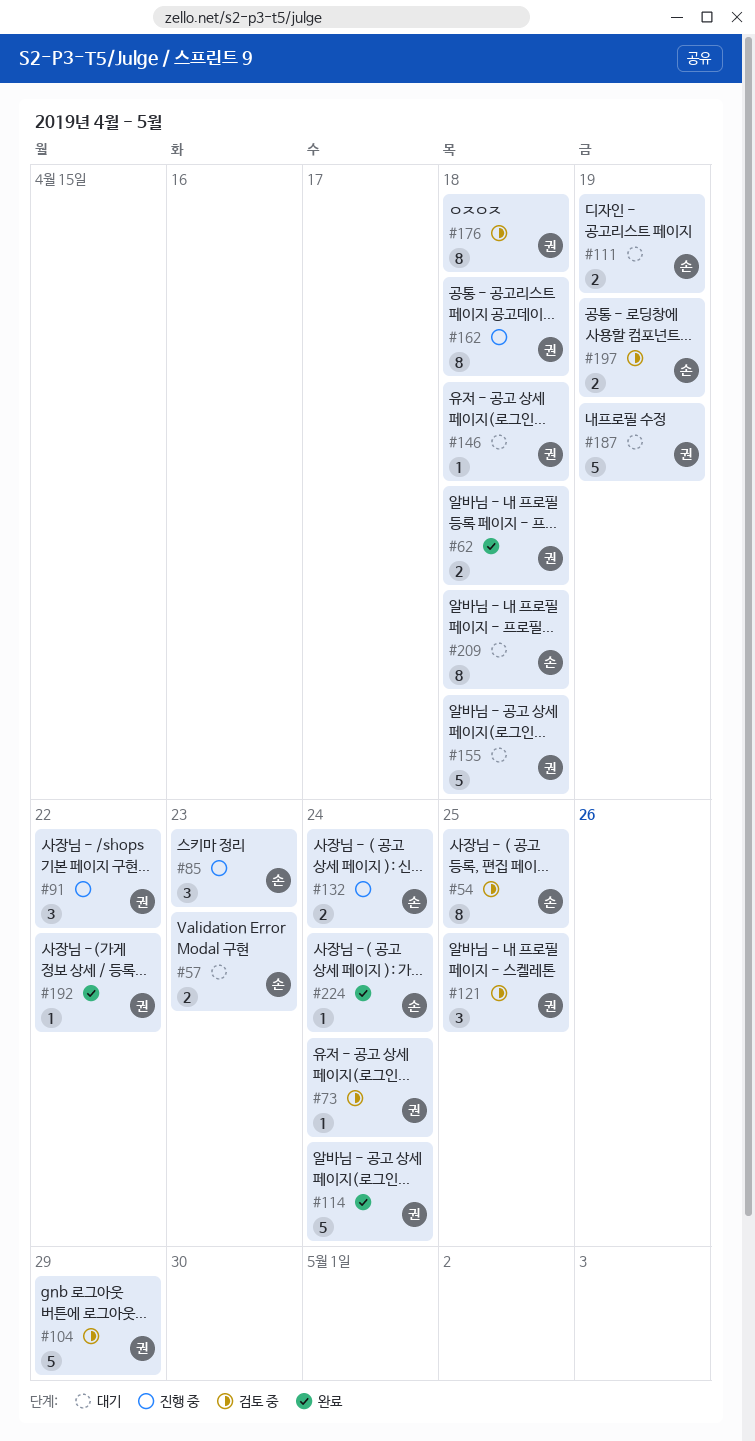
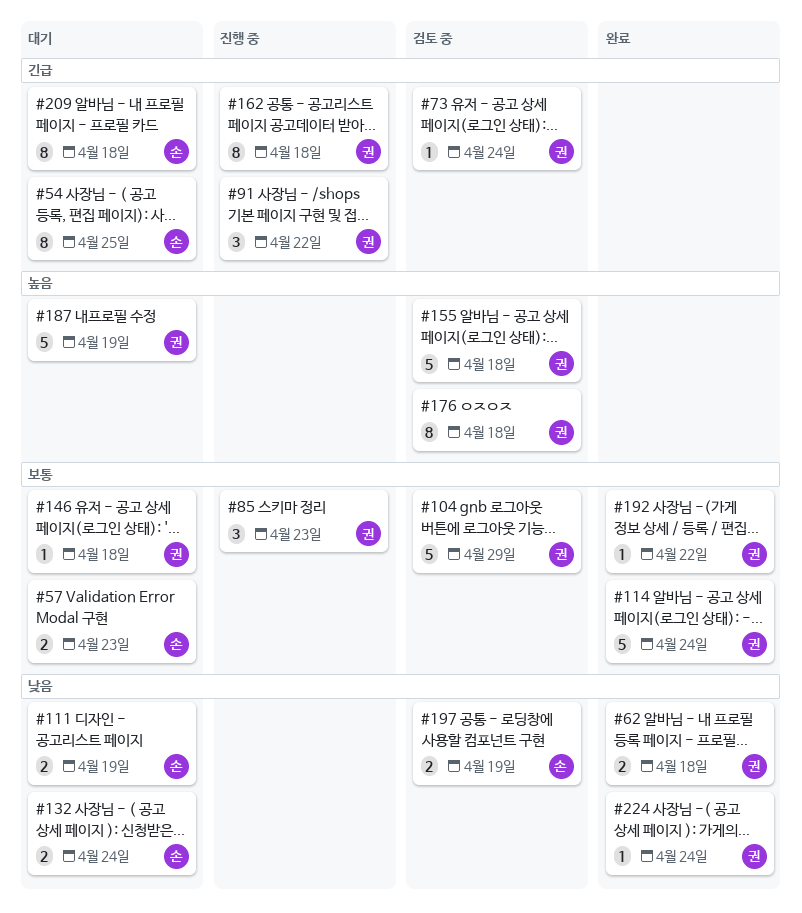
#54, status: 검토 중 -> 대기
#85, owner: 손 -> 권
#121: present -> none
#132, status: 진행 중 -> 대기
#155, status: 대기 -> 검토 중
#224, owner: 손 -> 권

